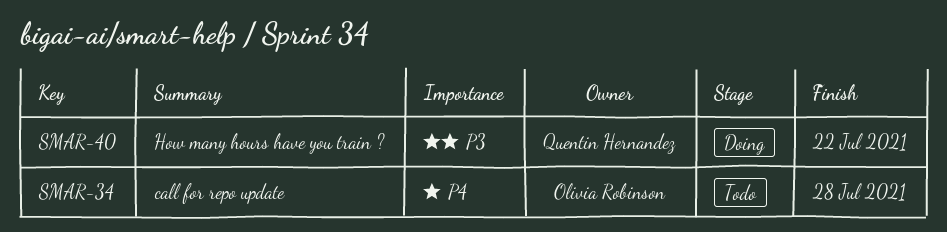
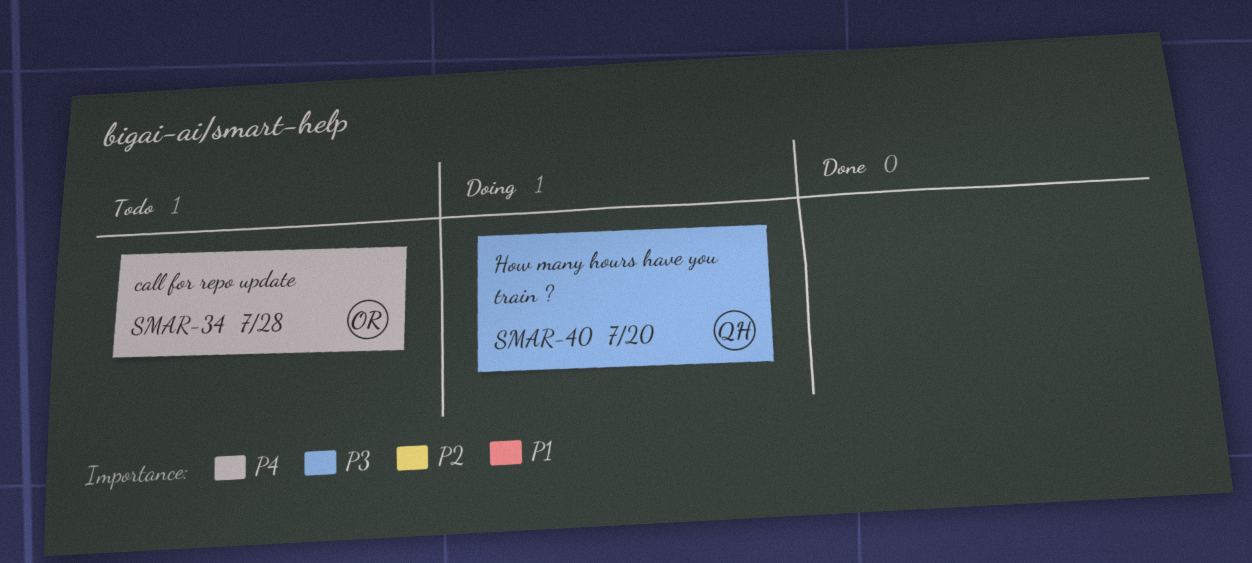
SMAR-40, due: Jul 22 -> Jul 20

